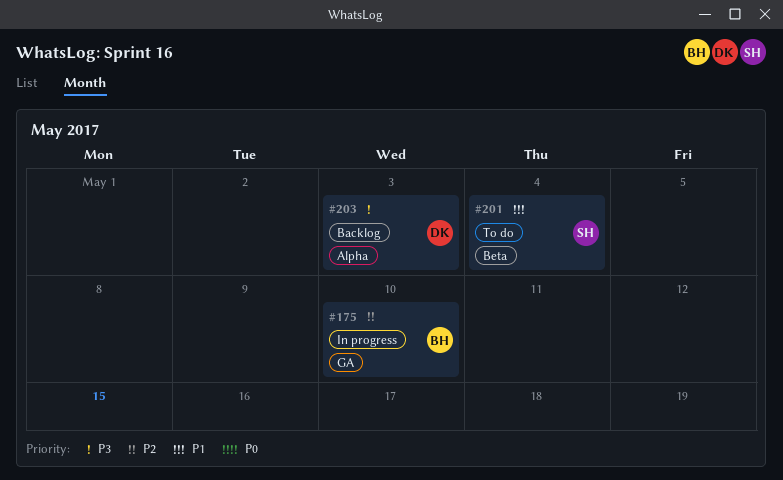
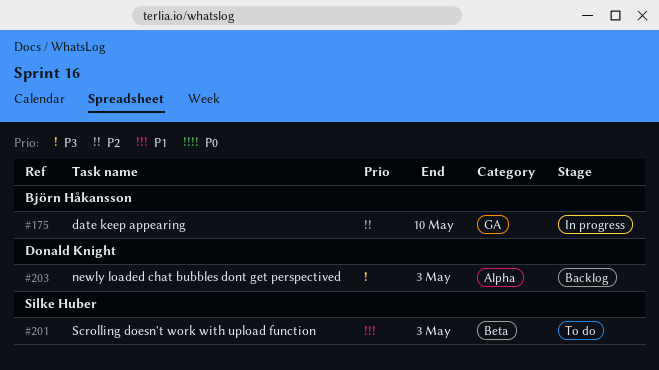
#201, due: May 4 -> May 3

